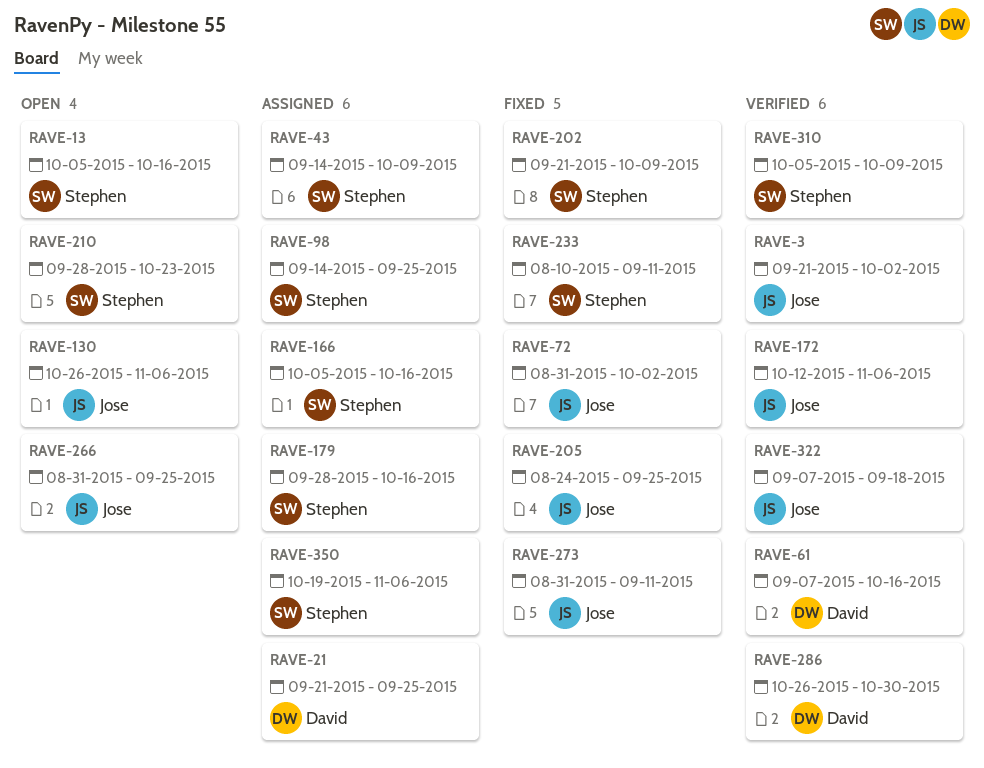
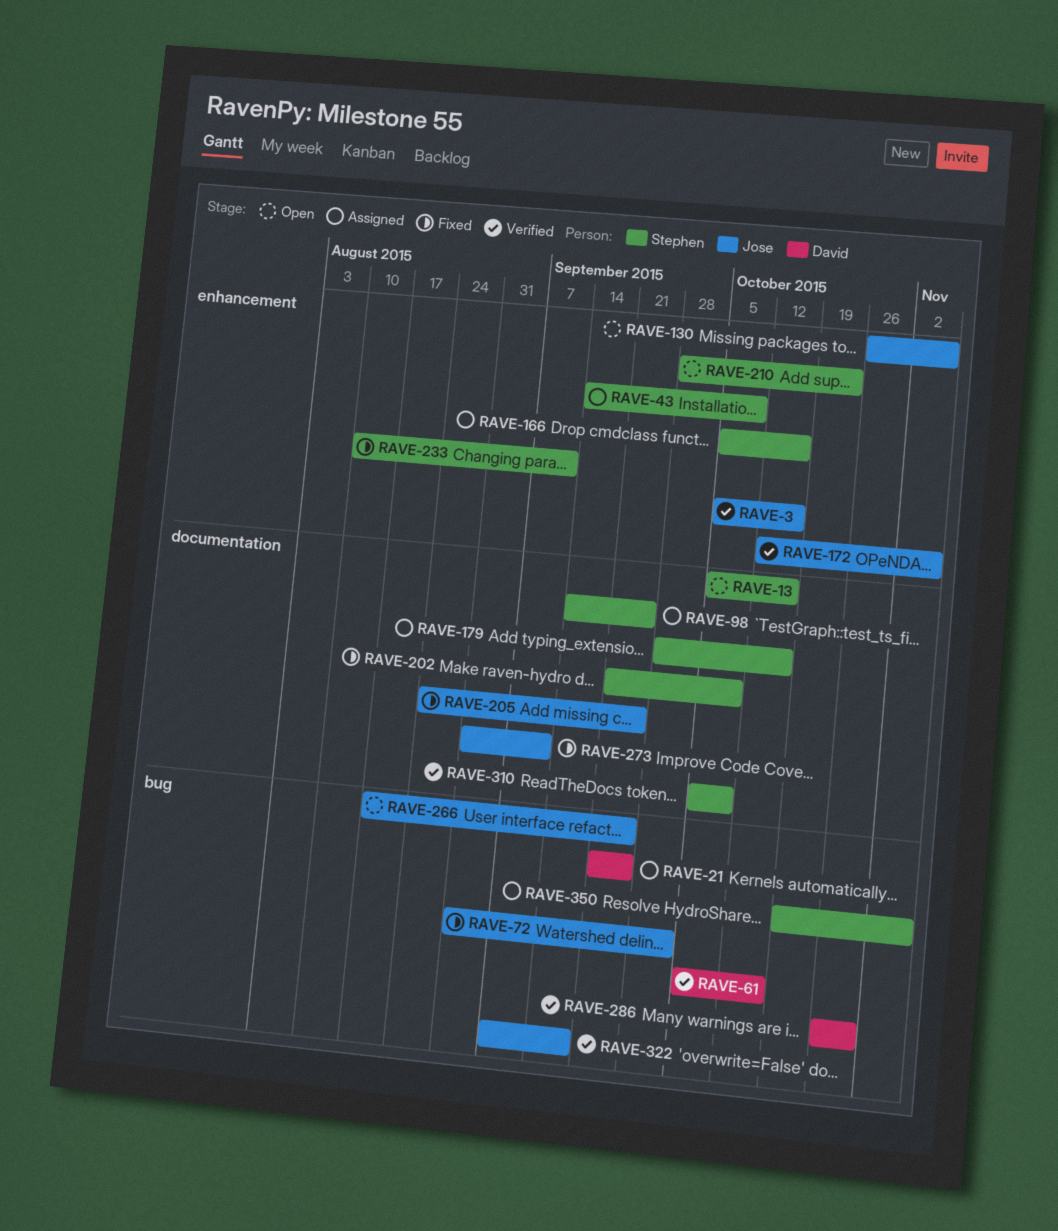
RAVE-3, start: Sep 21 -> Oct 5
RAVE-3, due: Oct 2 -> Oct 16
RAVE-61, start: Sep 7 -> Oct 5
RAVE-266, start: Aug 31 -> Aug 17

